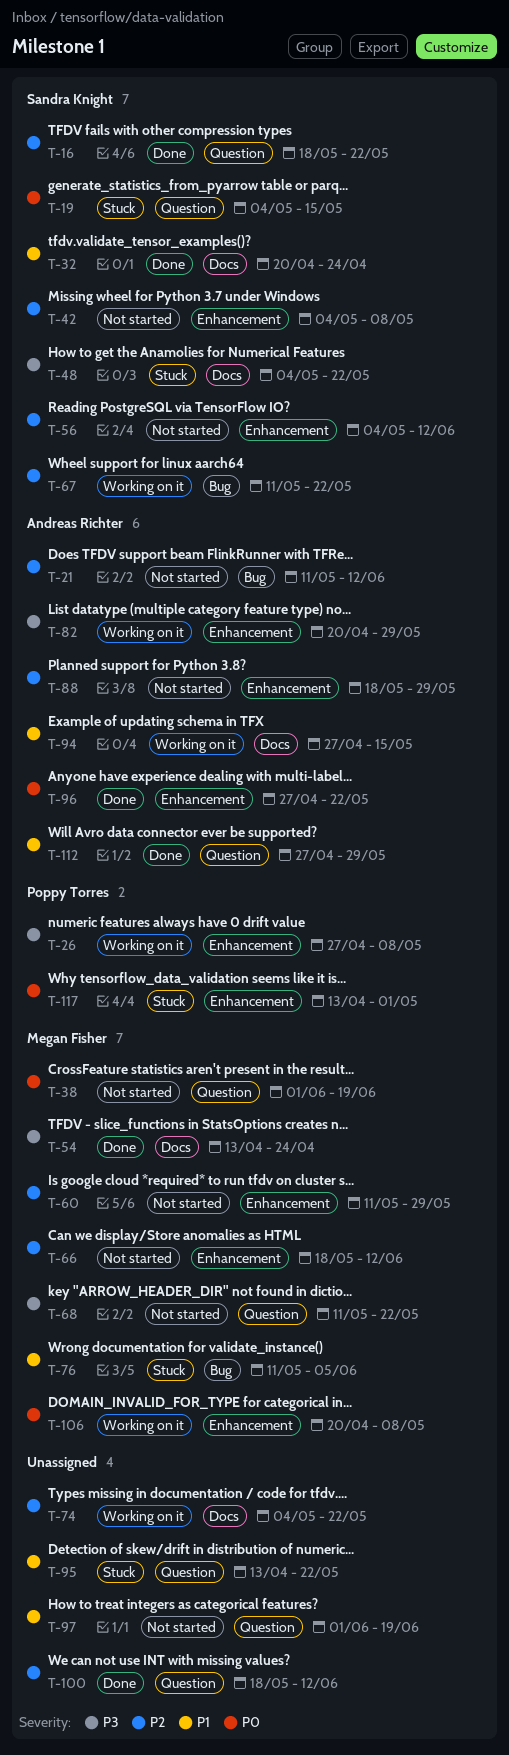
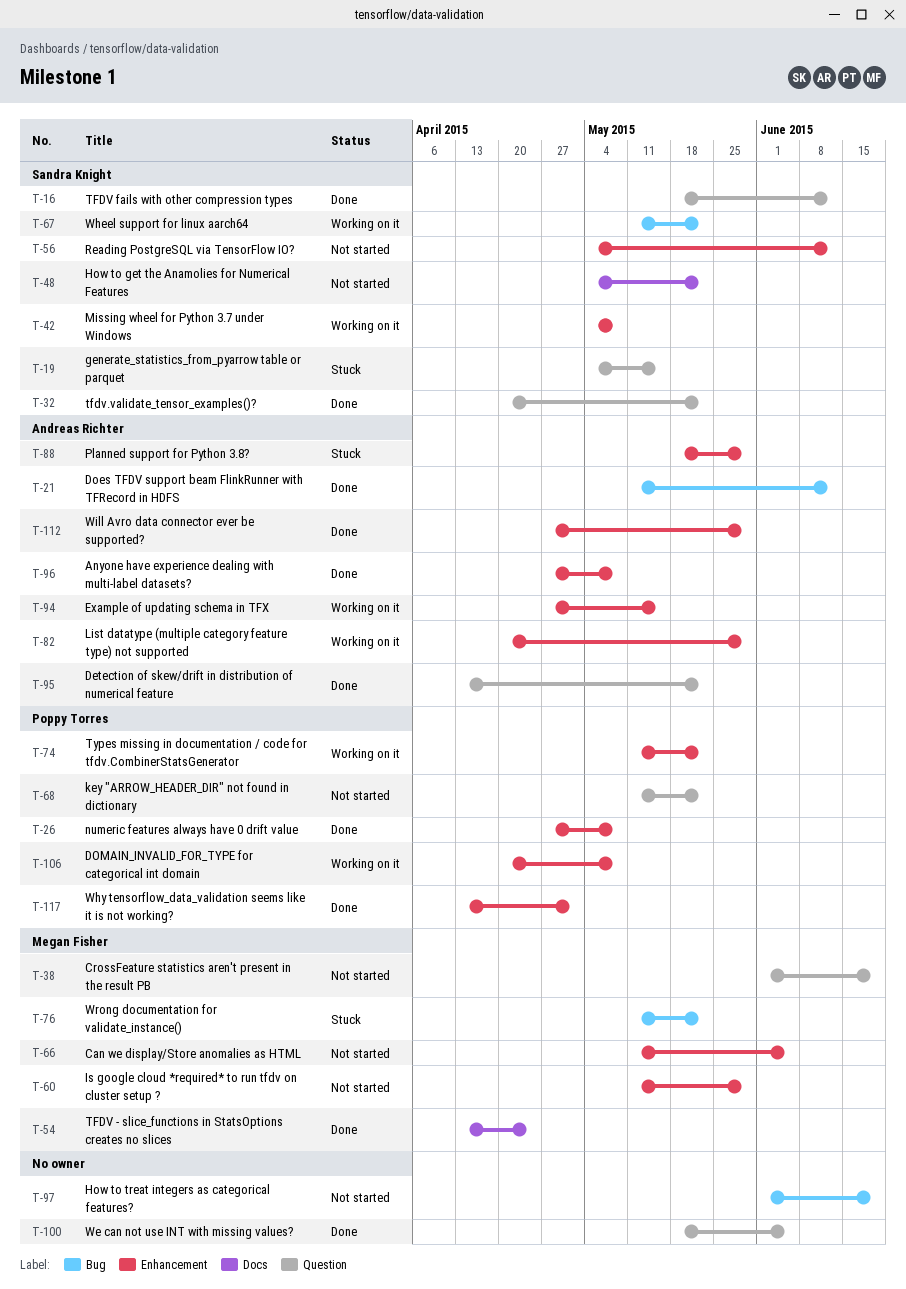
T-16, due: May 22 -> Jun 12
T-21, status: Not started -> Done
T-26, status: Working on it -> Done
T-32, label: Docs -> Question
T-32, due: Apr 24 -> May 22
T-42, status: Not started -> Working on it
T-48, status: Stuck -> Not started
T-66, start: May 18 -> May 11
T-66, due: Jun 12 -> Jun 5
T-68, owner: Megan Fisher -> Poppy Torres
T-74, owner: none -> Poppy Torres
T-74, label: Docs -> Enhancement
T-74, start: May 4 -> May 11
T-76, due: Jun 5 -> May 22
T-88, status: Not started -> Stuck
T-94, label: Docs -> Enhancement
T-95, status: Stuck -> Done
T-95, owner: none -> Andreas Richter
T-96, due: May 22 -> May 8
T-97, label: Question -> Bug
T-100, due: Jun 12 -> Jun 5
T-106, owner: Megan Fisher -> Poppy Torres
T-112, label: Question -> Enhancement
T-117, status: Stuck -> Done

